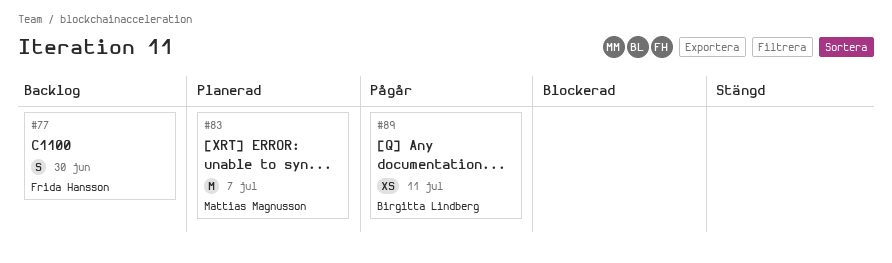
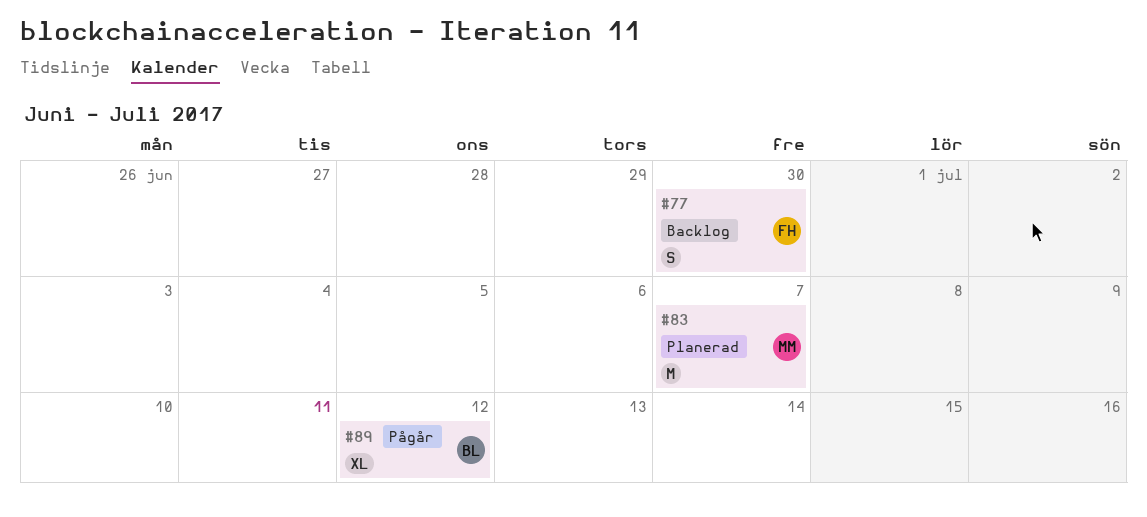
#89, estimate: XS -> XL
#89, due: Jul 11 -> Jul 12

